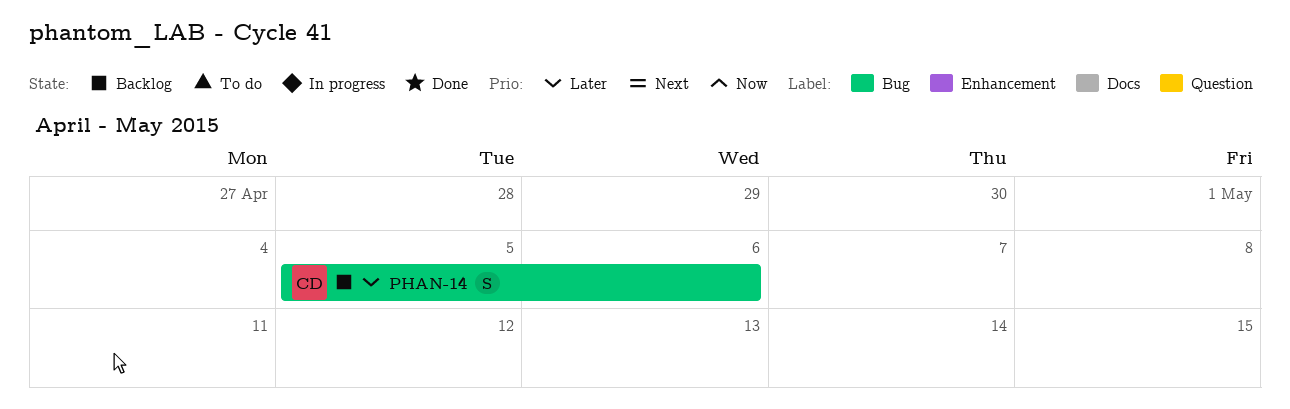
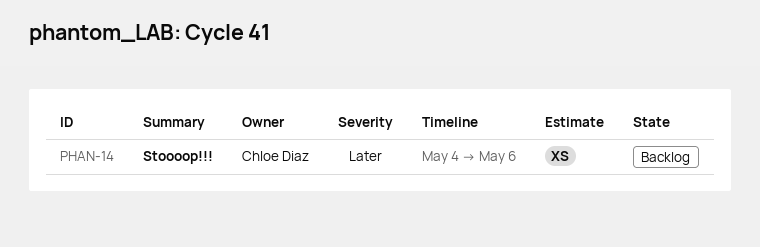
PHAN-14, estimate: S -> XS
PHAN-14, start: May 5 -> May 4

